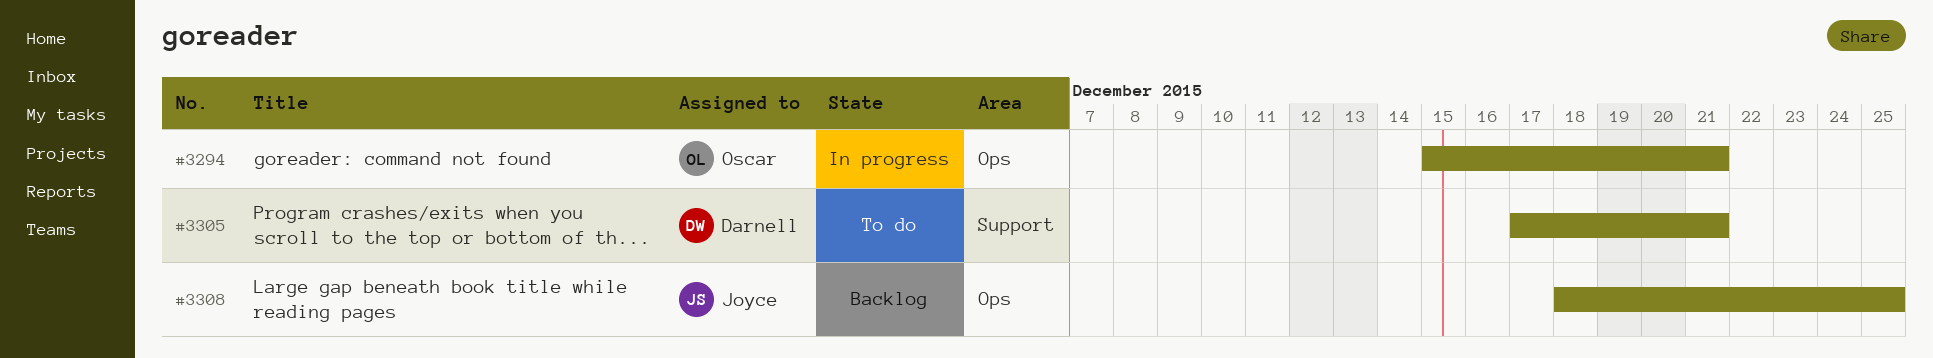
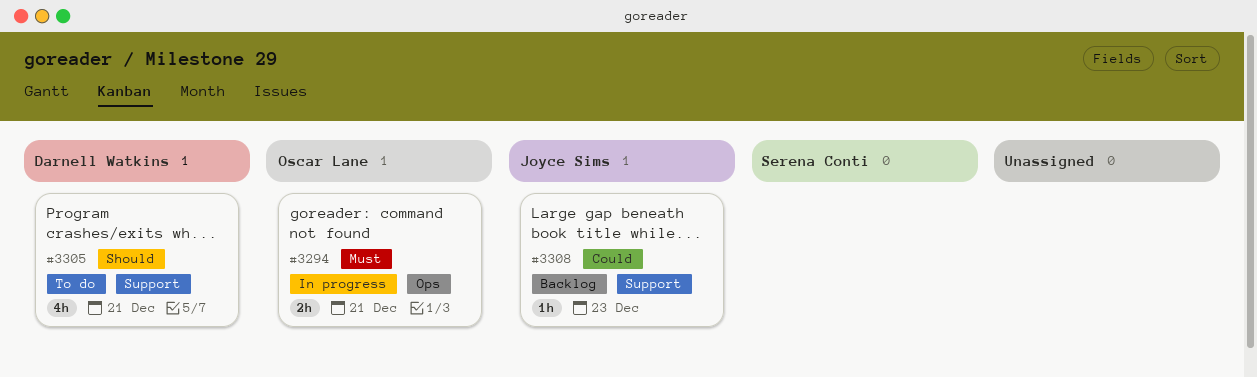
#3308, label: Ops -> Support
#3308, due: Dec 25 -> Dec 23

